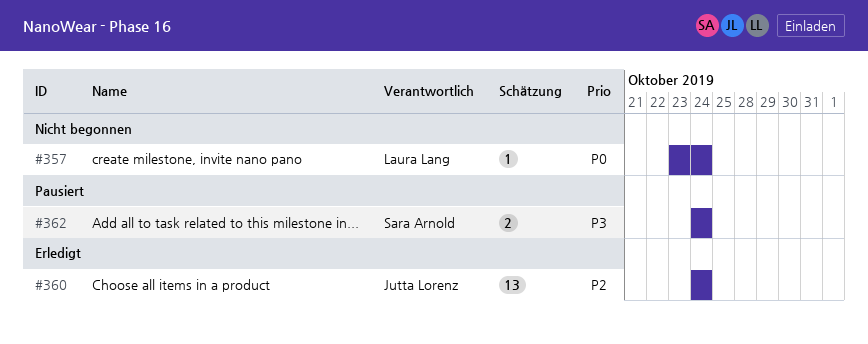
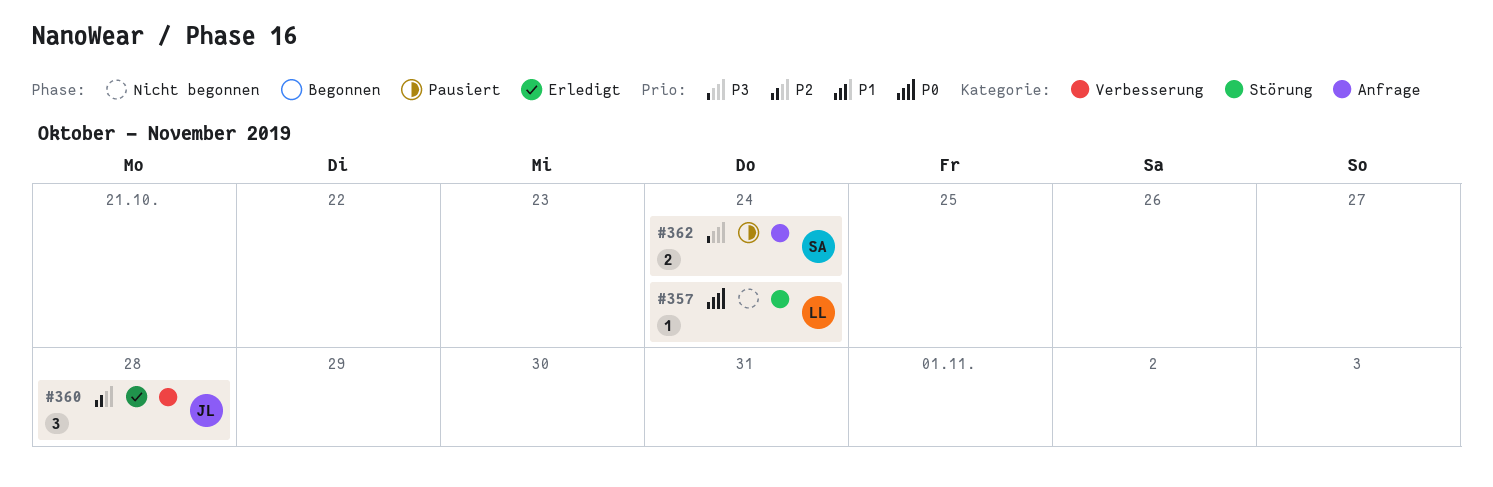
#360, estimate: 13 -> 3
#360, due: Oct 24 -> Oct 28

